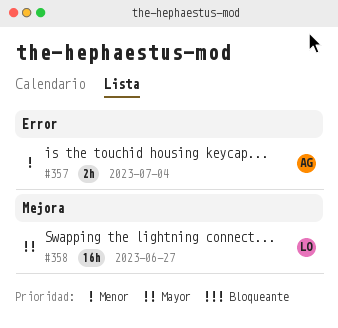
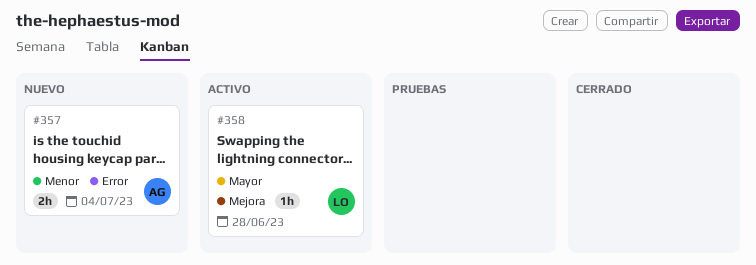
#358, estimate: 16h -> 1h
#358, due: Jun 27 -> Jun 28

